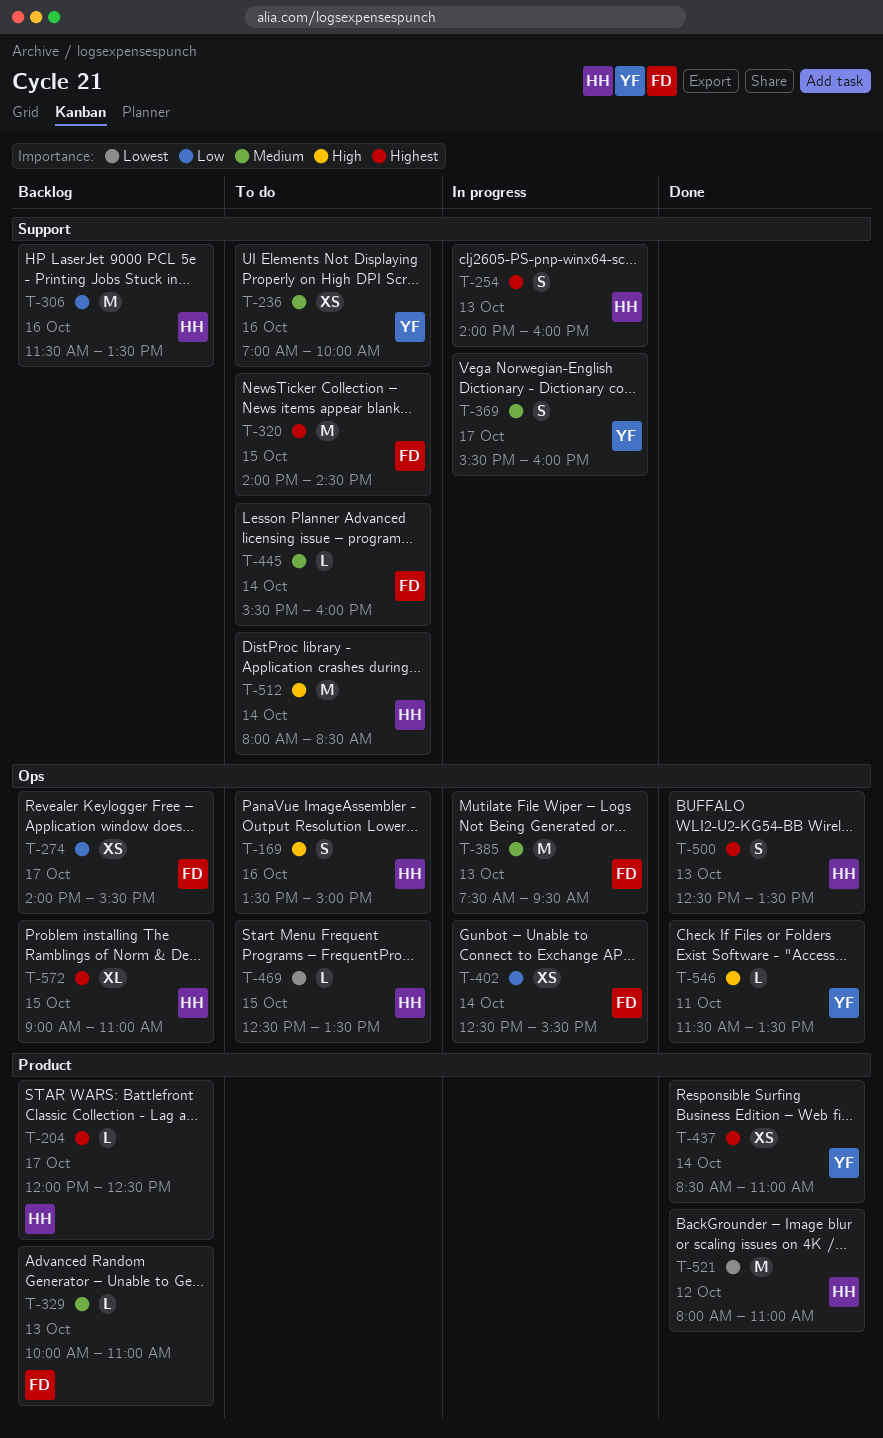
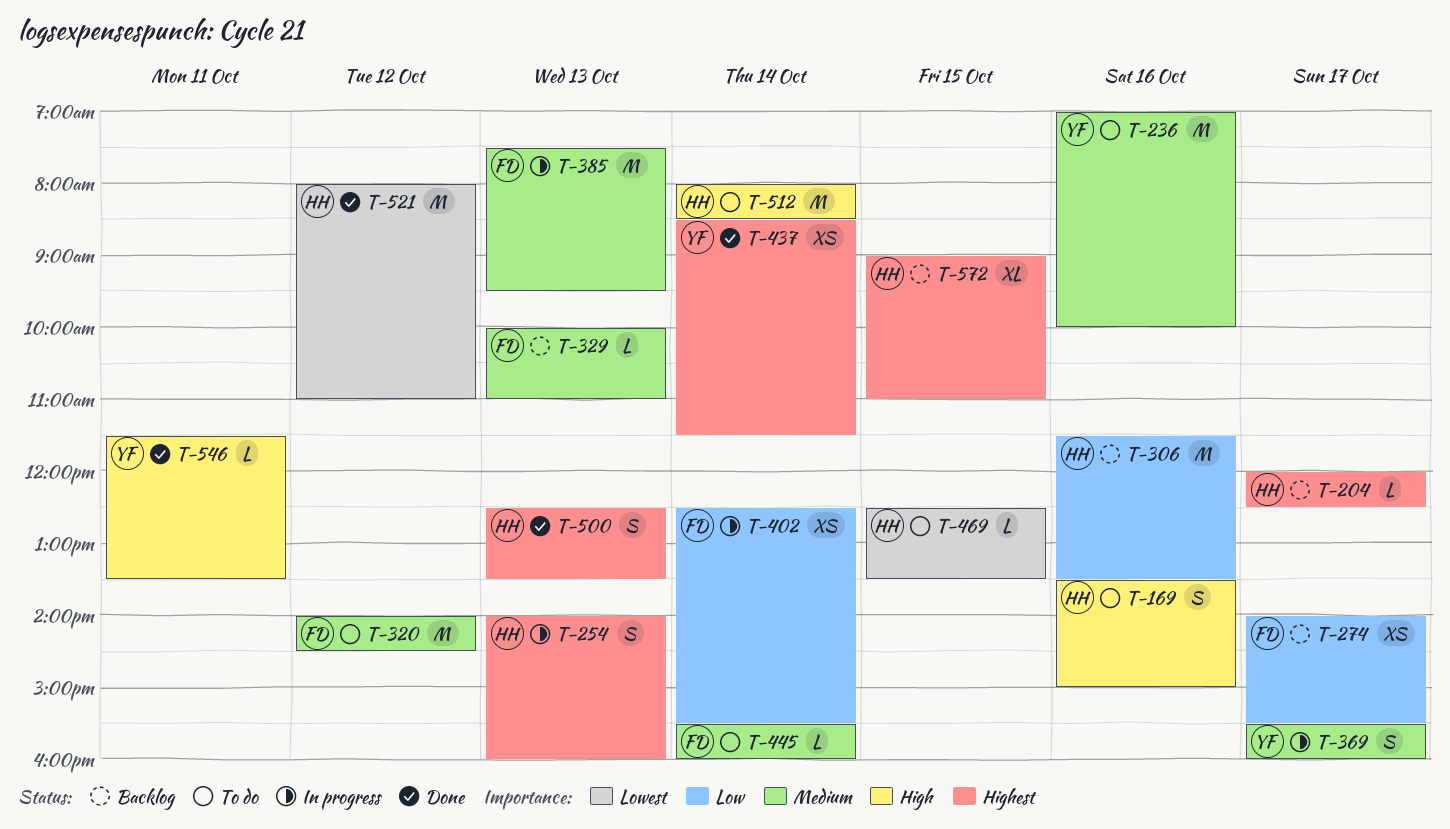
T-236, estimate: XS -> M
T-320, priority: Highest -> Medium
T-320, day: Oct 15 -> Oct 12
T-437, ends: 11:00 -> 11:30

